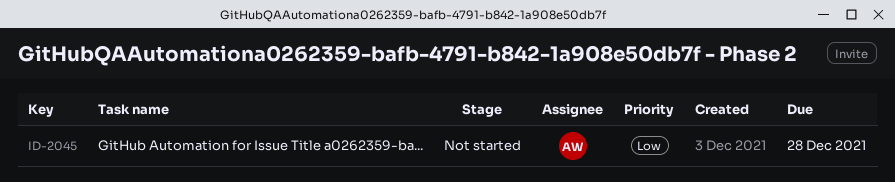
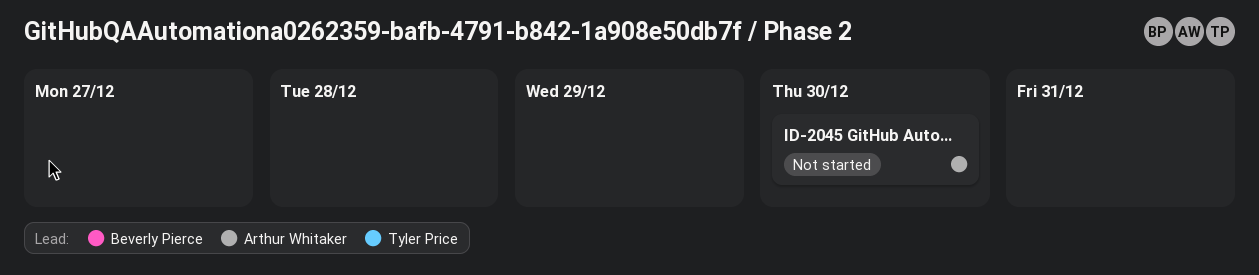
ID-2045, due: Dec 28 -> Dec 30

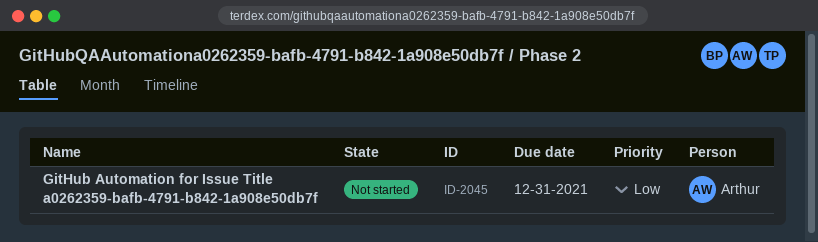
ID-2045, due: Dec 30 -> Dec 31

